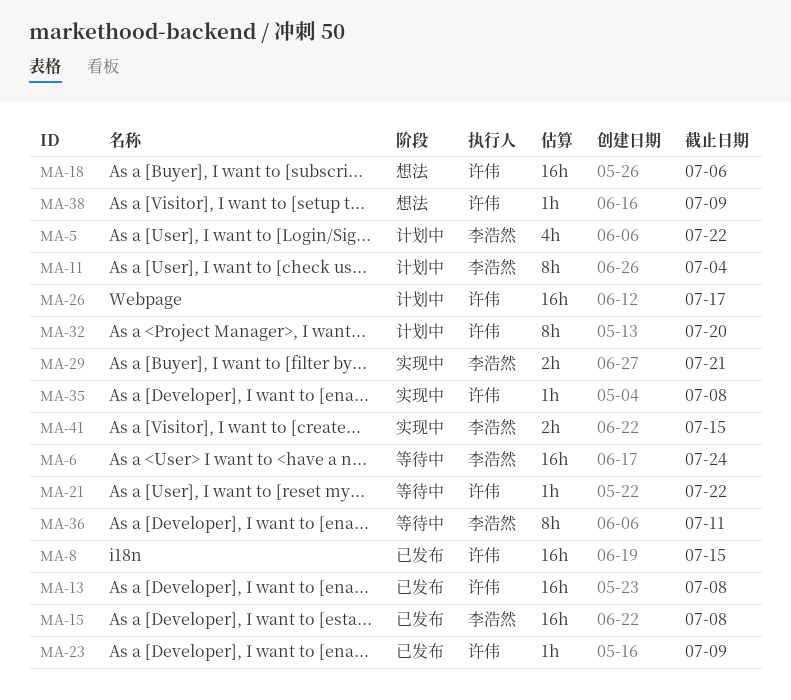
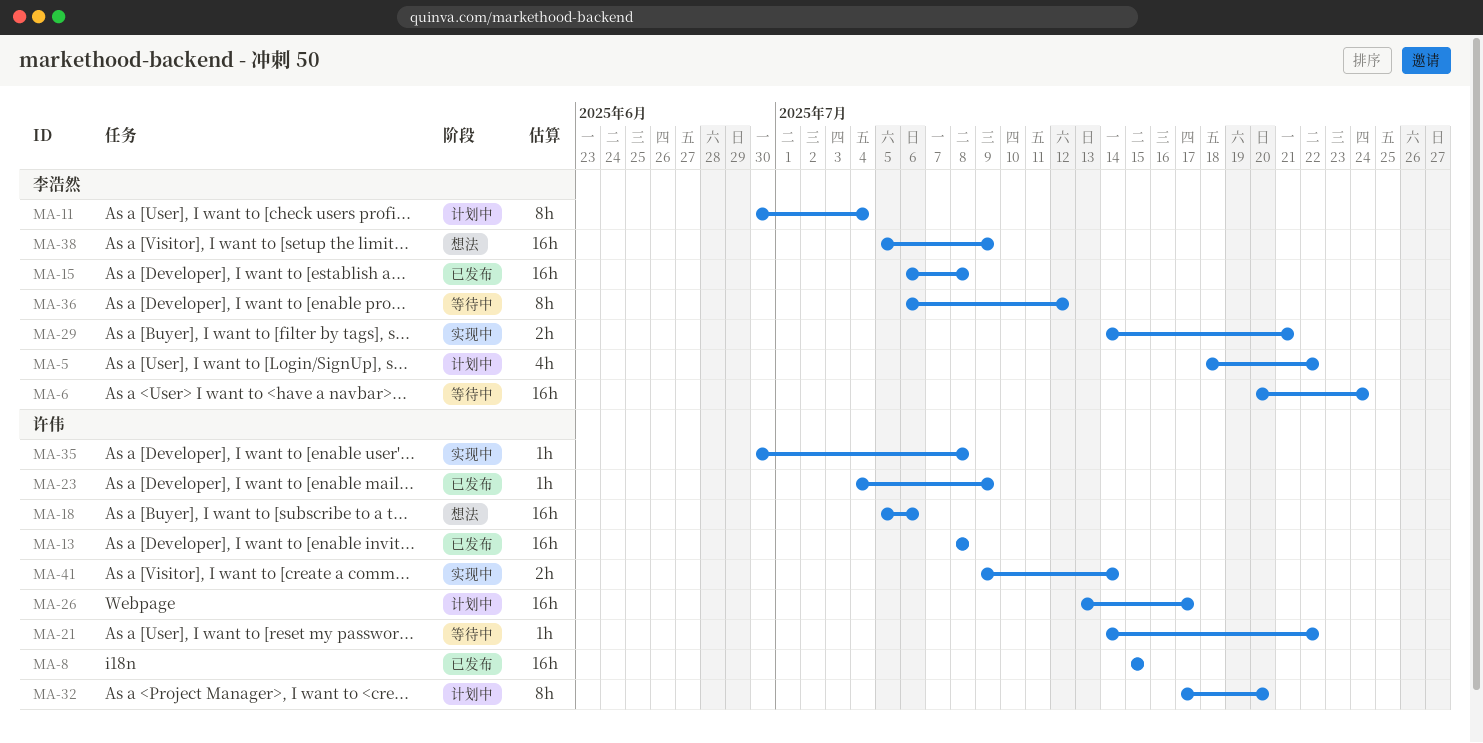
MA-36, due: Jul 11 -> Jul 12
MA-38, owner: 许伟 -> 李浩然
MA-38, estimate: 1h -> 16h
MA-41, owner: 李浩然 -> 许伟
MA-41, due: Jul 15 -> Jul 14

